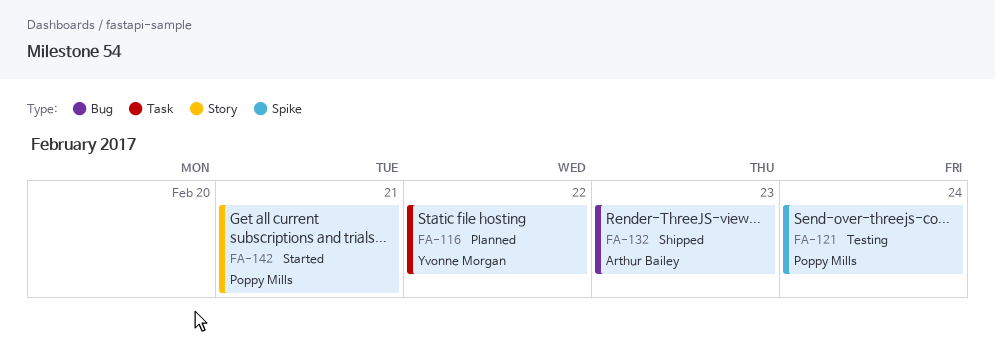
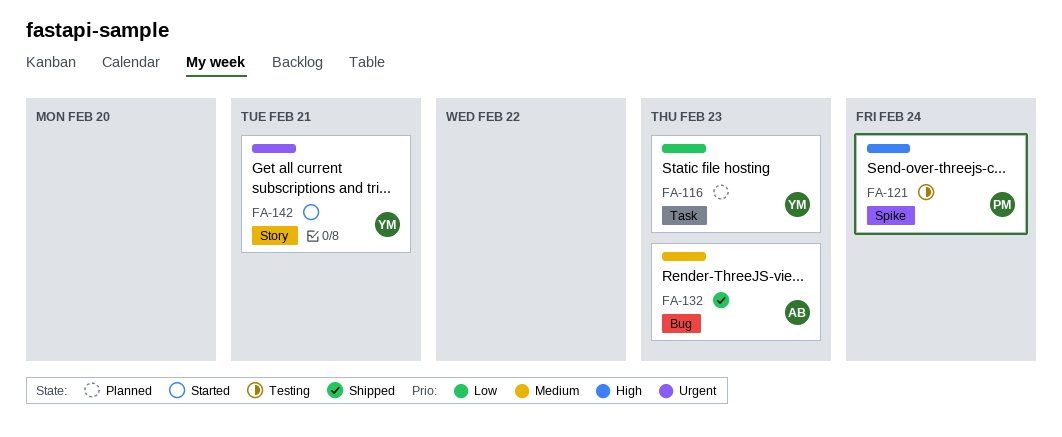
FA-116, due: Feb 22 -> Feb 23
FA-142, owner: Poppy Mills -> Yvonne Morgan

